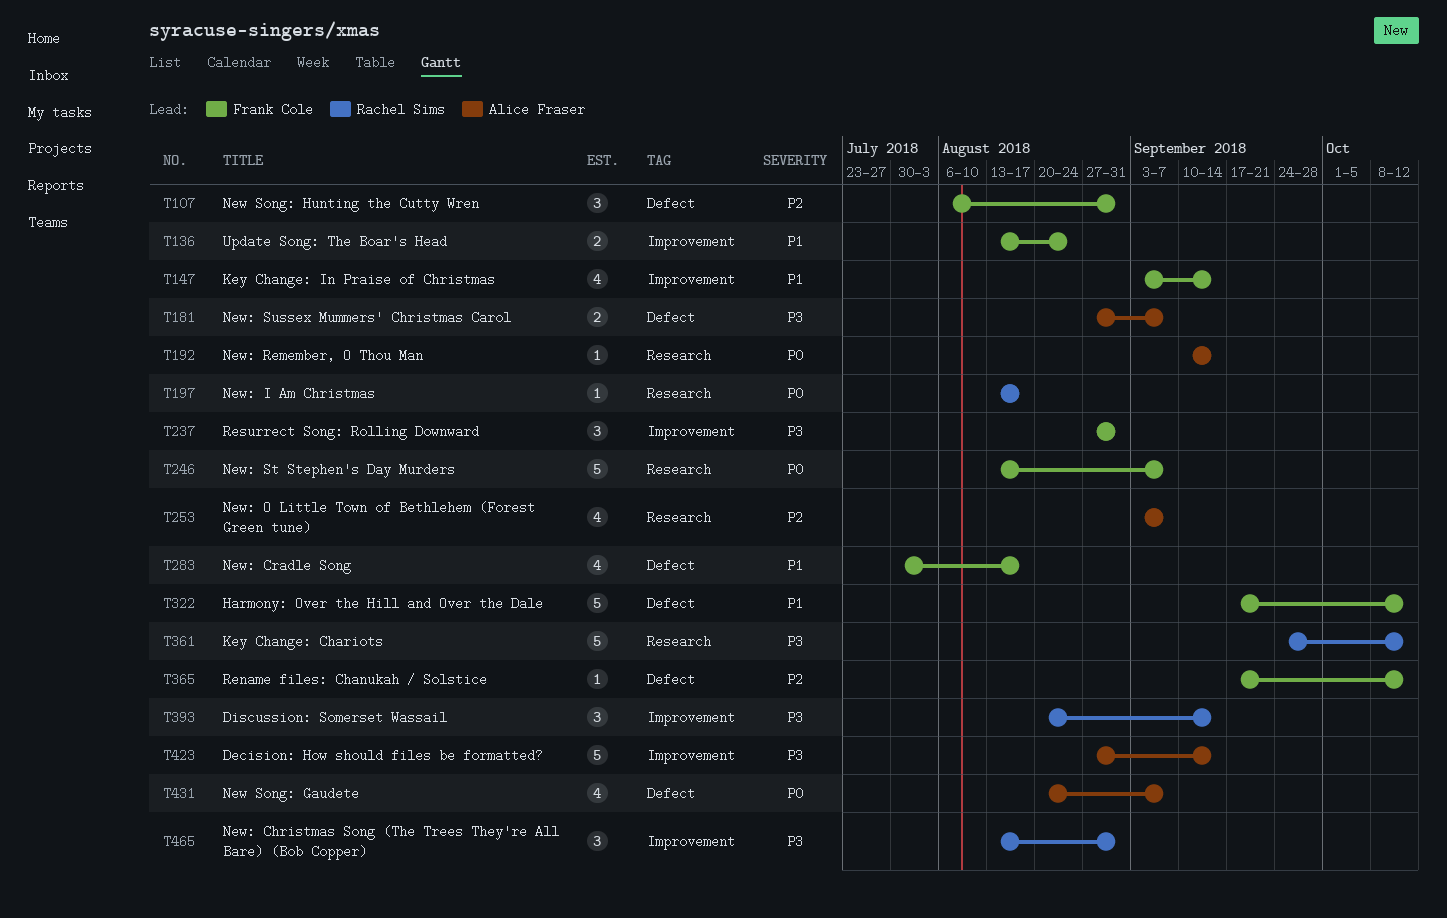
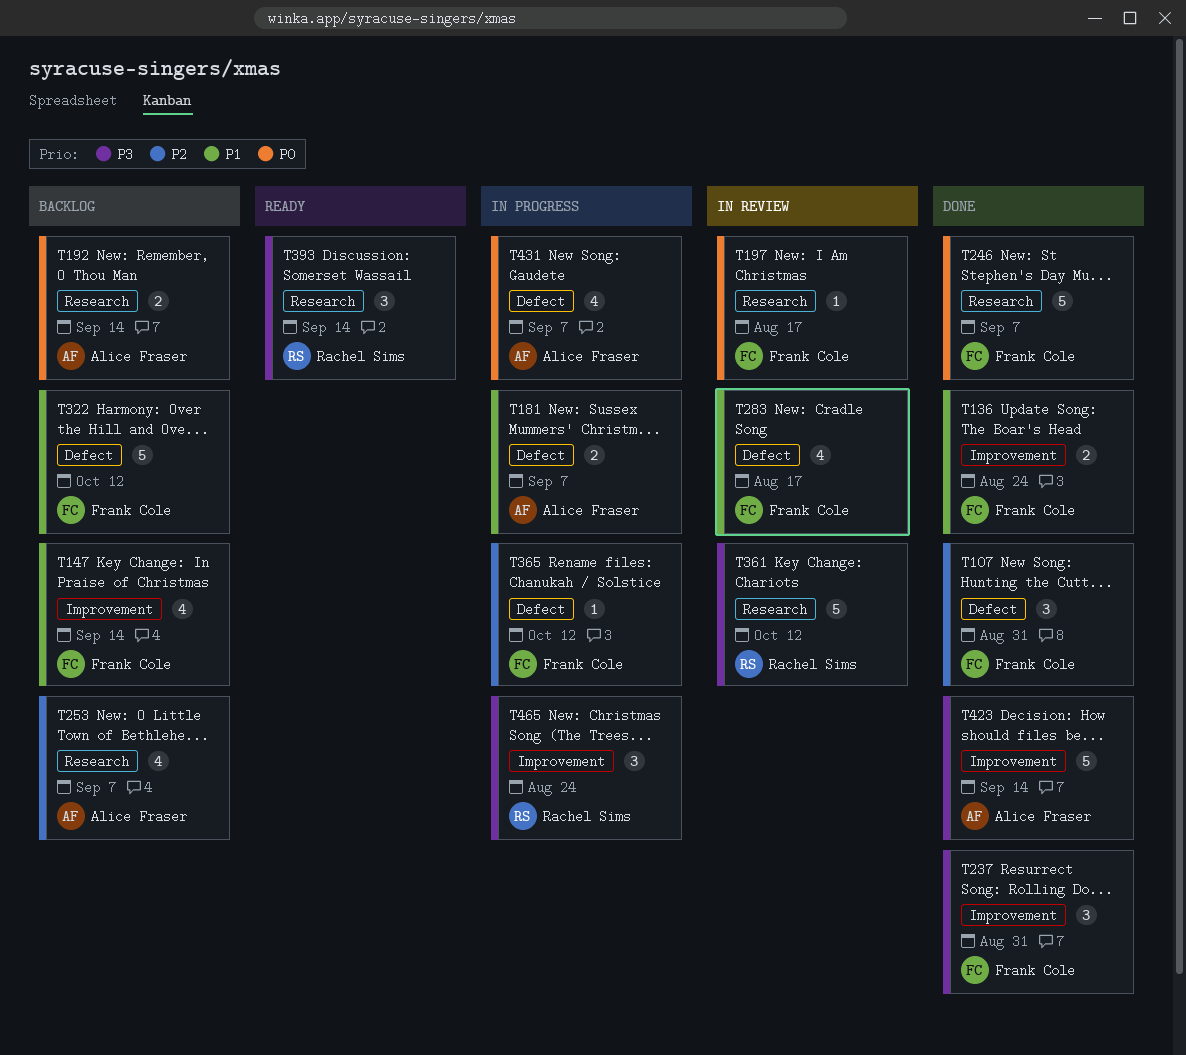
T181, priority: P3 -> P1
T192, estimate: 1 -> 2
T197, owner: Rachel Sims -> Frank Cole
T393, label: Improvement -> Research
T465, due: Aug 31 -> Aug 24

